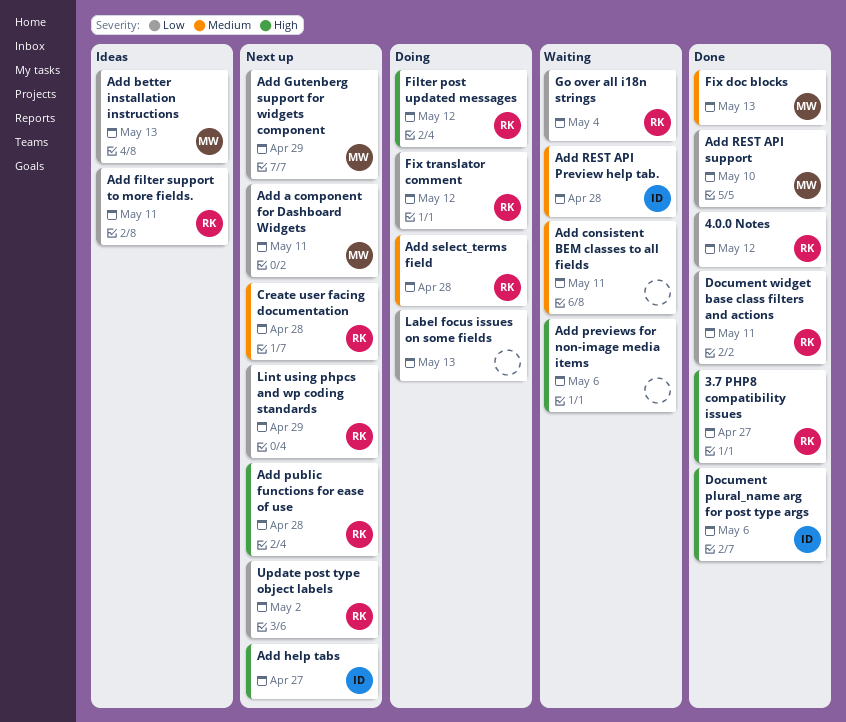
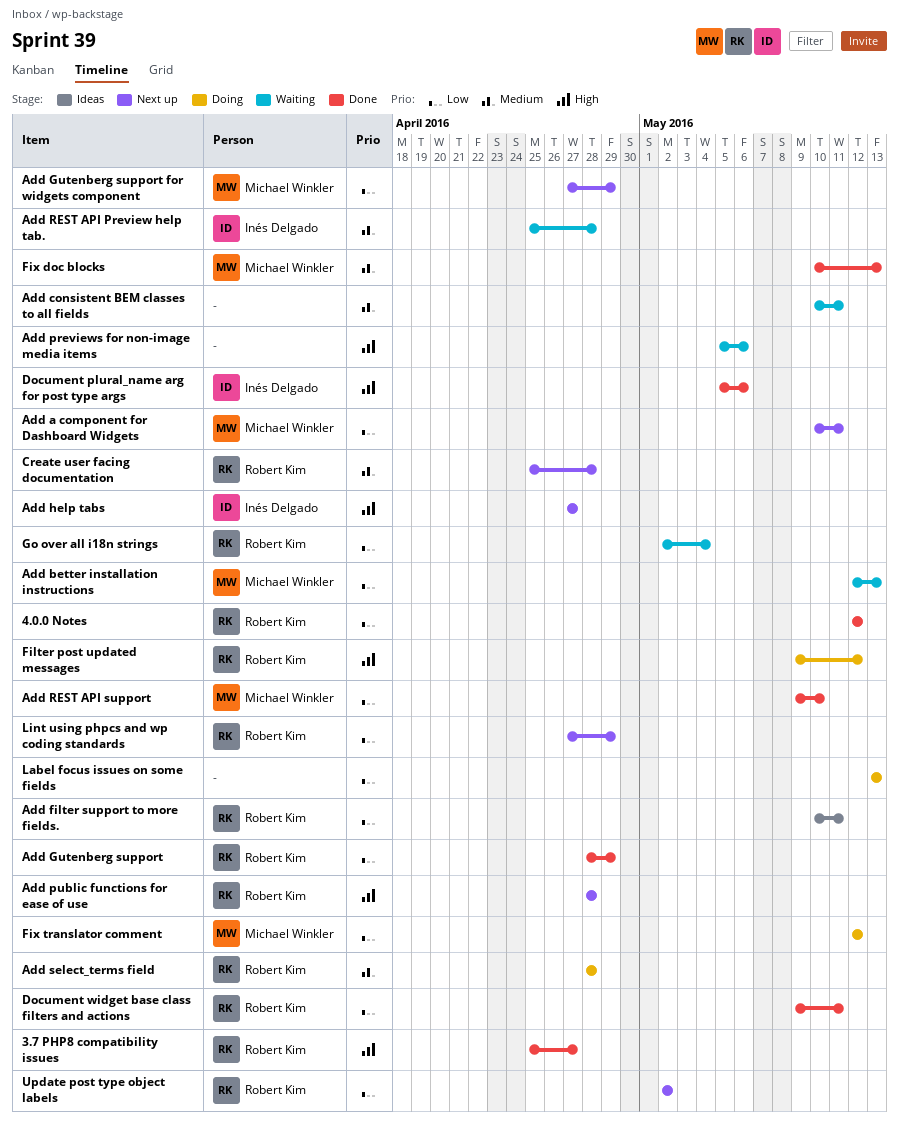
Add better installation instructions, status: Ideas -> Waiting
Add Gutenberg support: none -> present
Fix translator comment, owner: Robert Kim -> Michael Winkler

